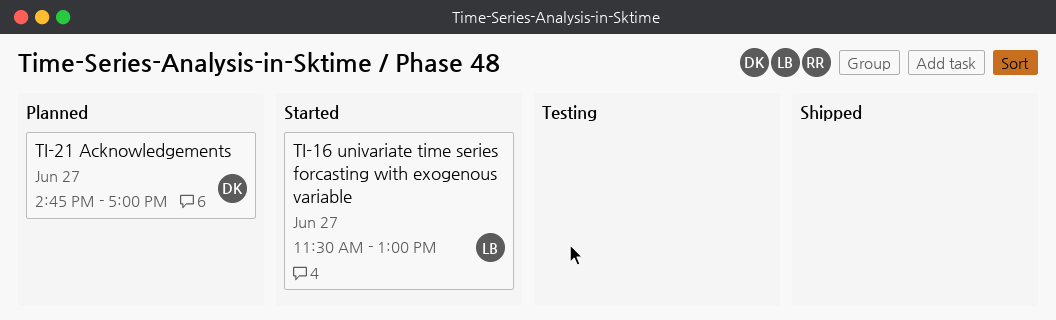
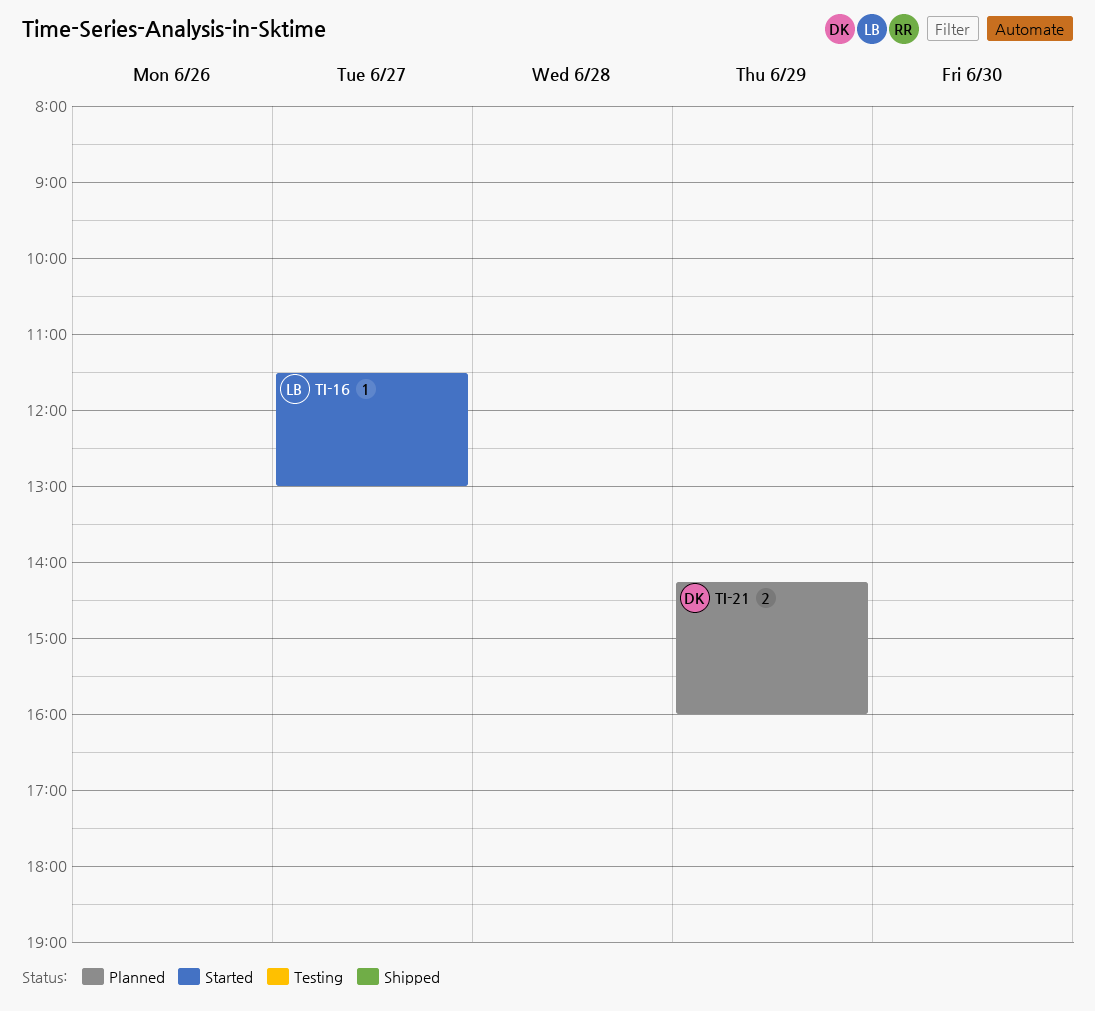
TI-21, day: Jun 27 -> Jun 29
TI-21, begins: 14:45 -> 14:15
TI-21, ends: 17:00 -> 16:00

